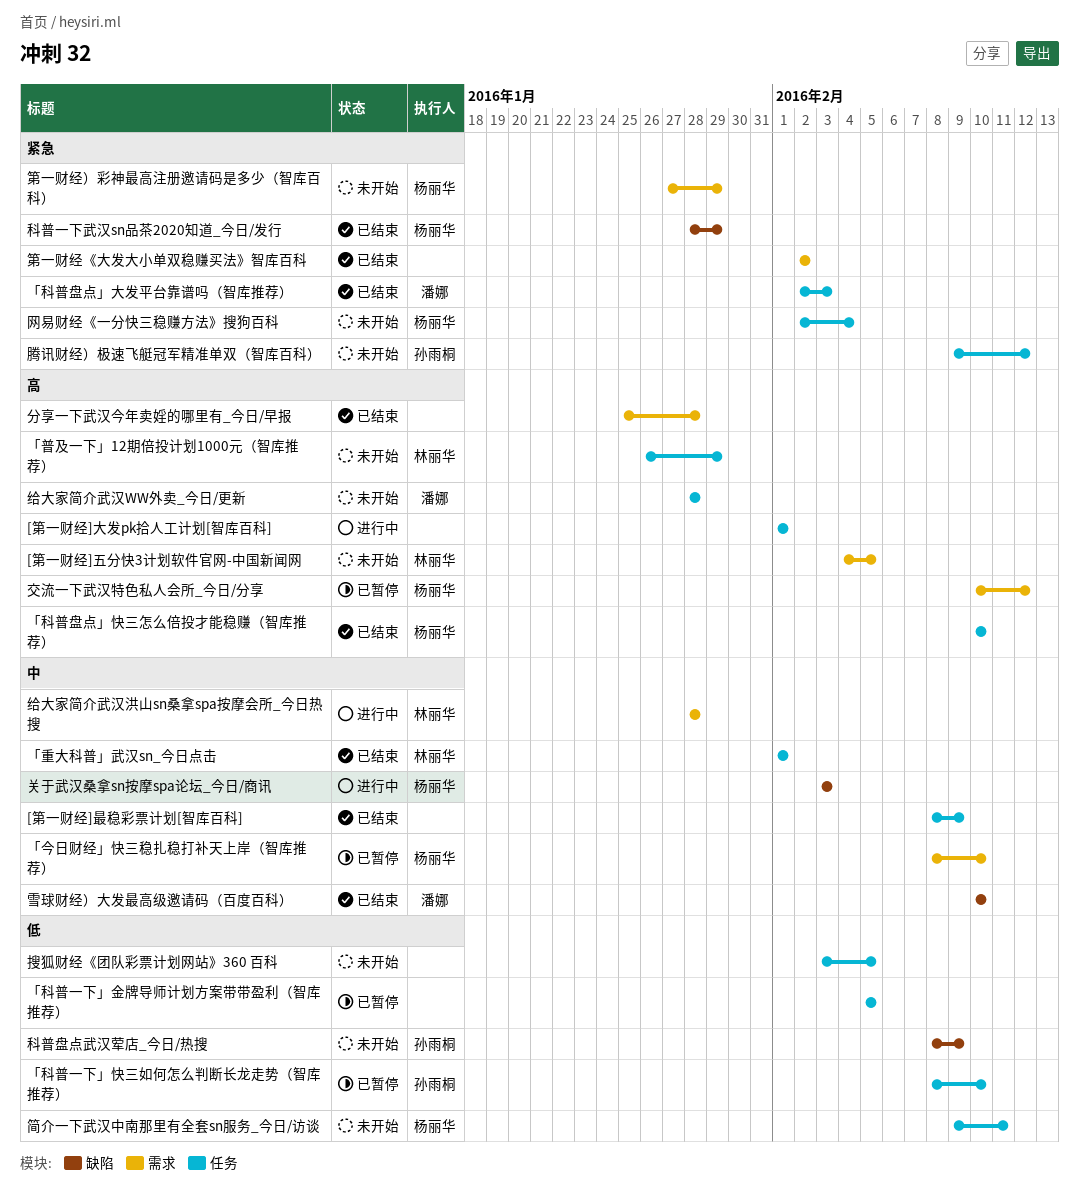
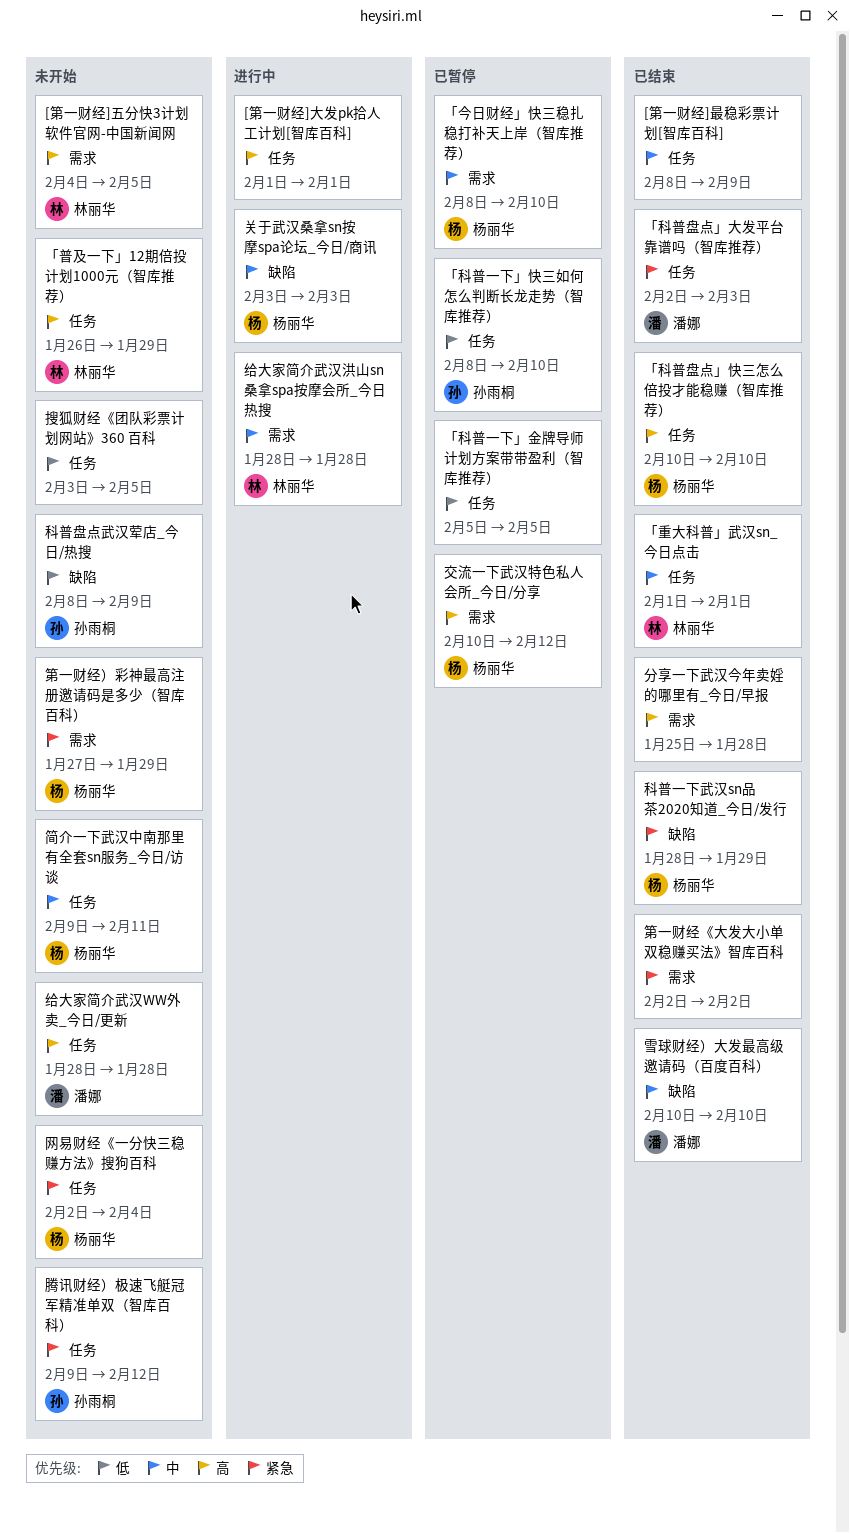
简介一下武汉中南那里有全套sn服务_今日/访谈, priority: 低 -> 中

